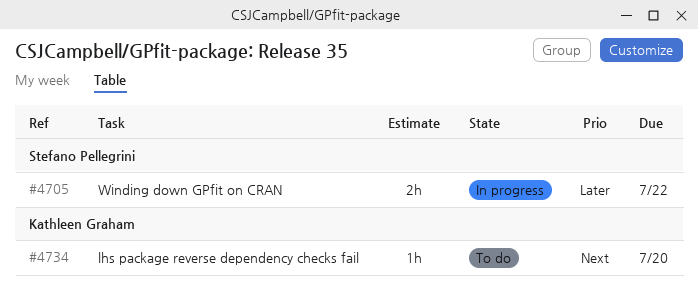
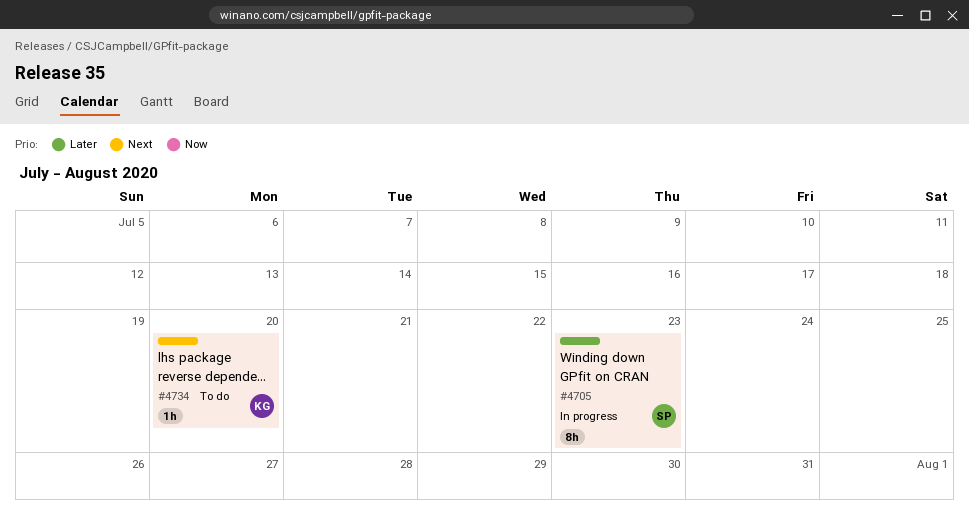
#4705, estimate: 2h -> 8h
#4705, due: Jul 22 -> Jul 23

